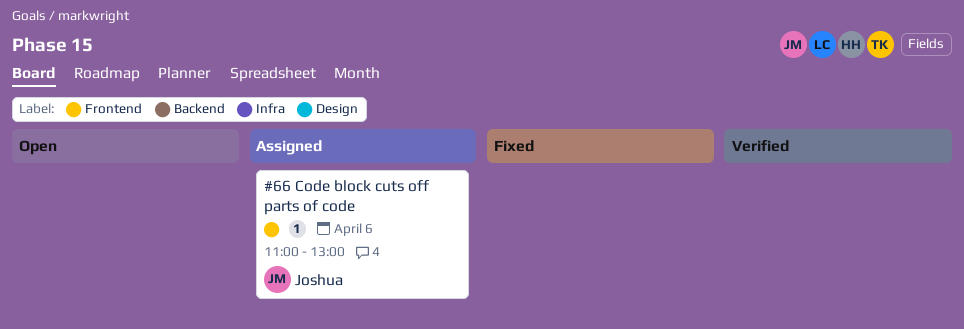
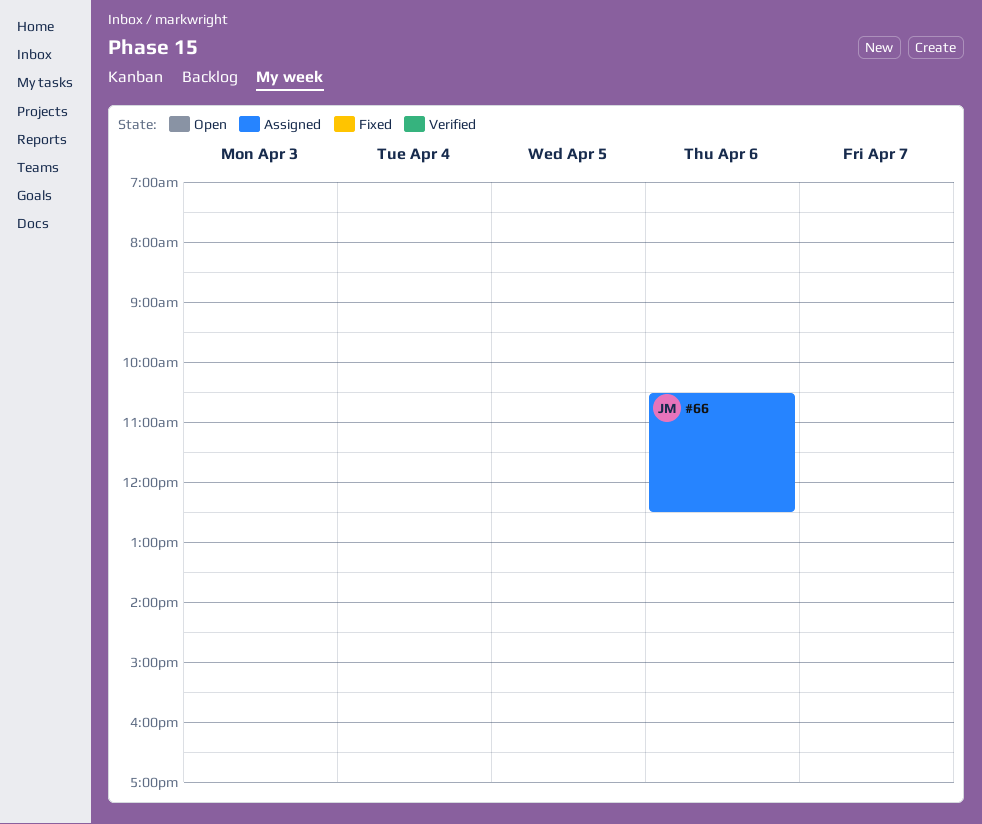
#66, begins: 11:00 -> 10:30
#66, ends: 13:00 -> 12:30

